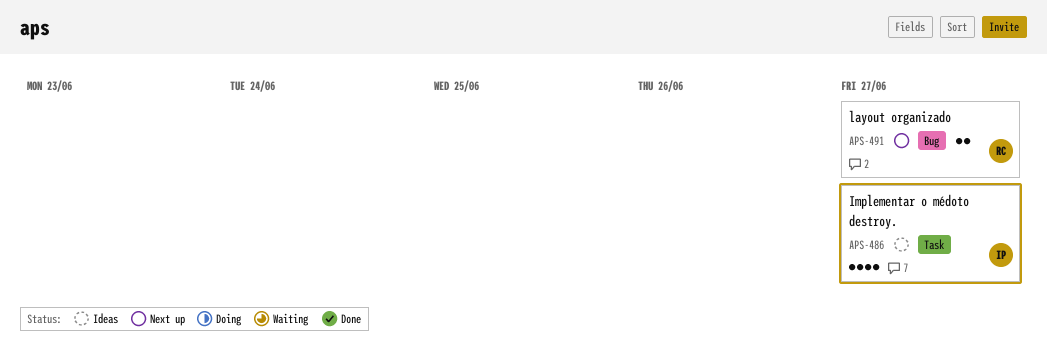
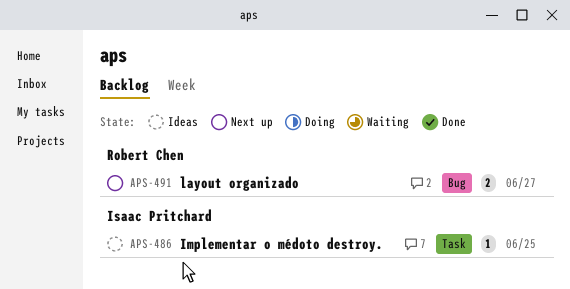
APS-486, estimate: 4 -> 1
APS-486, due: Jun 27 -> Jun 25

